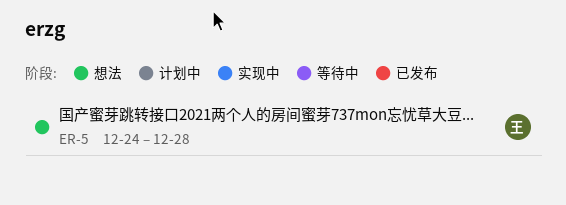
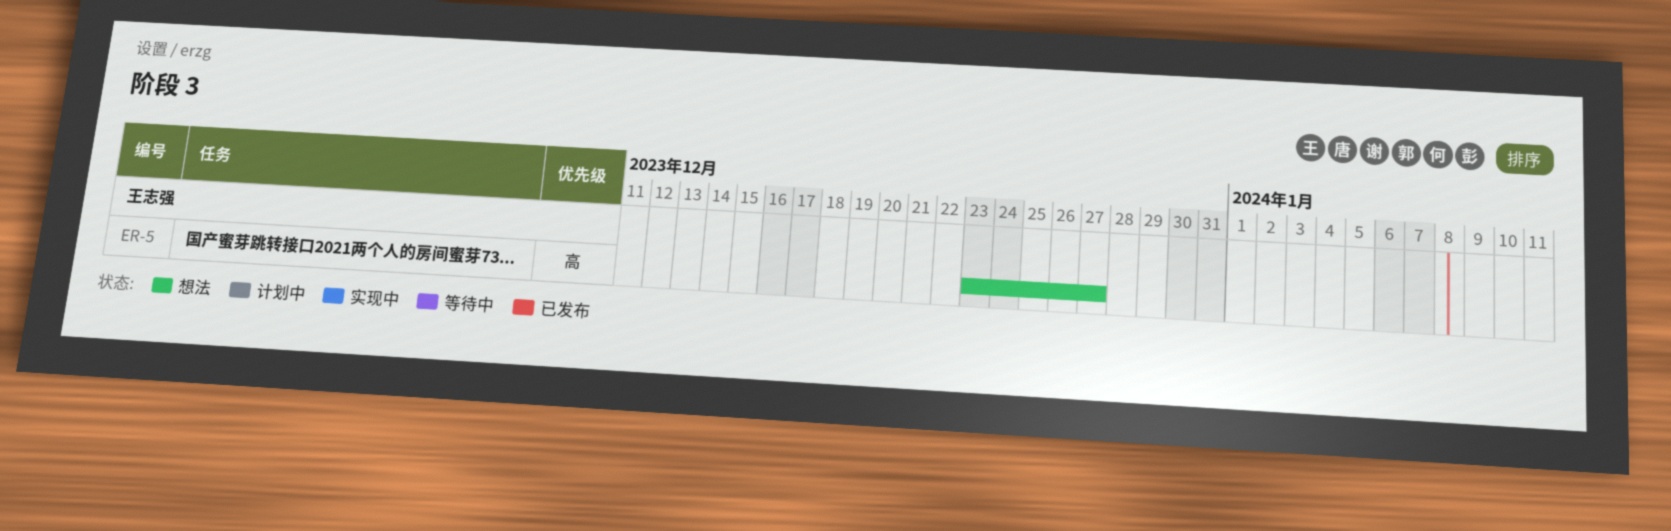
ER-5, start: Dec 24 -> Dec 23
ER-5, due: Dec 28 -> Dec 27

